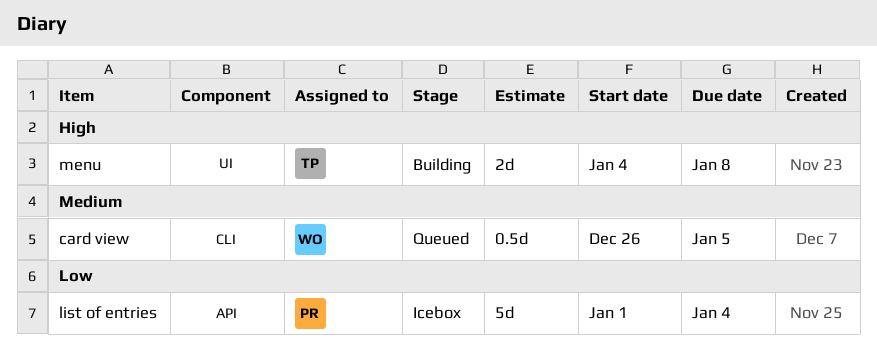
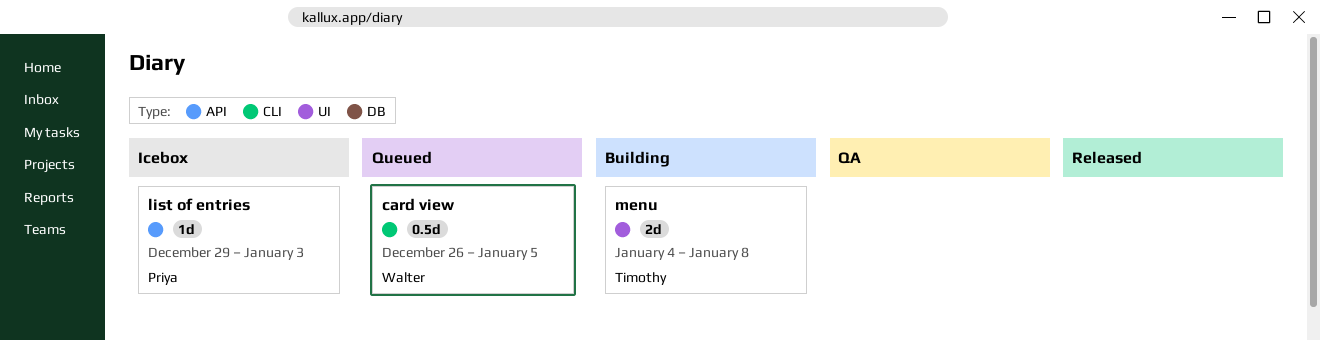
list of entries, estimate: 5d -> 1d
list of entries, start: Jan 1 -> Dec 29
list of entries, due: Jan 4 -> Jan 3

